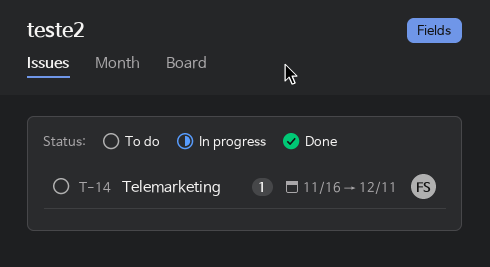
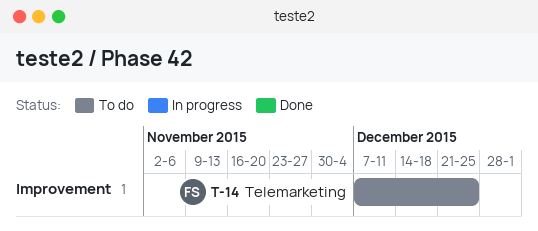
T-14, start: Nov 16 -> Dec 7
T-14, due: Dec 11 -> Dec 25

